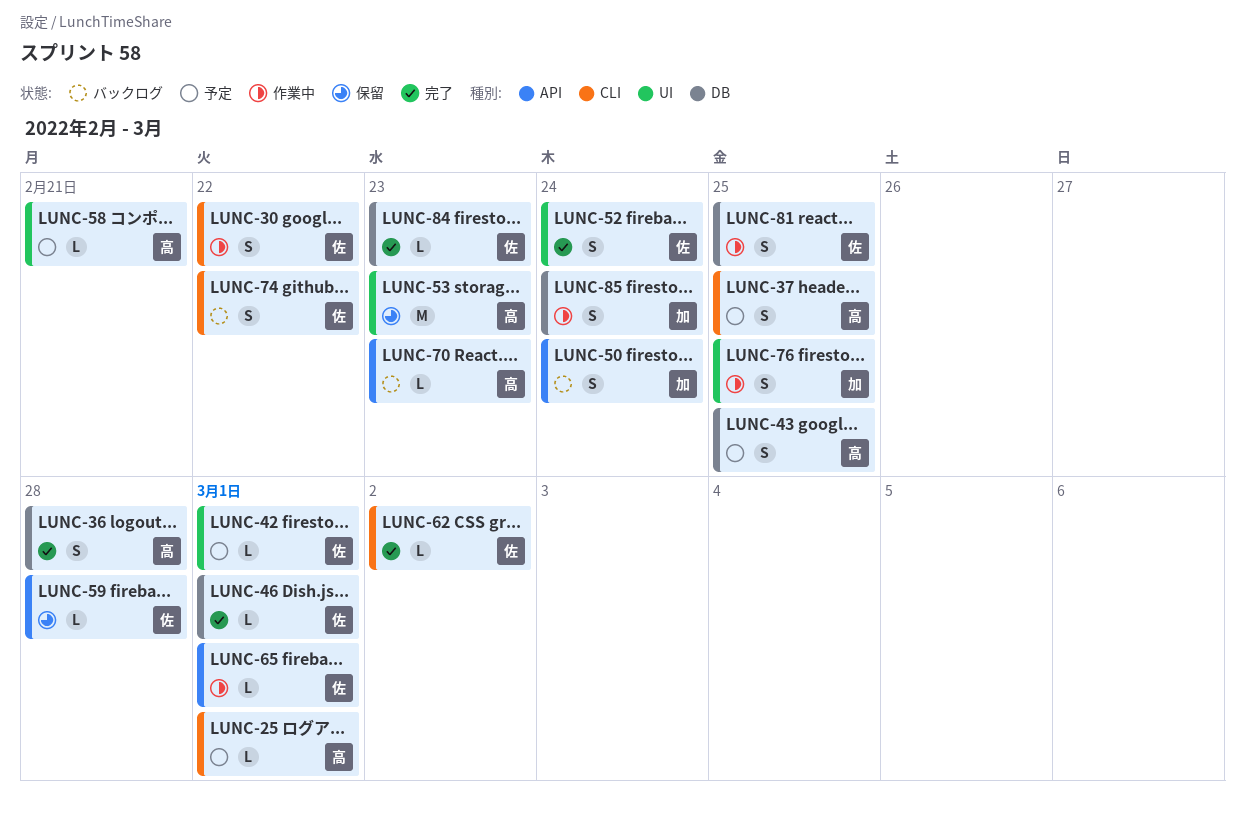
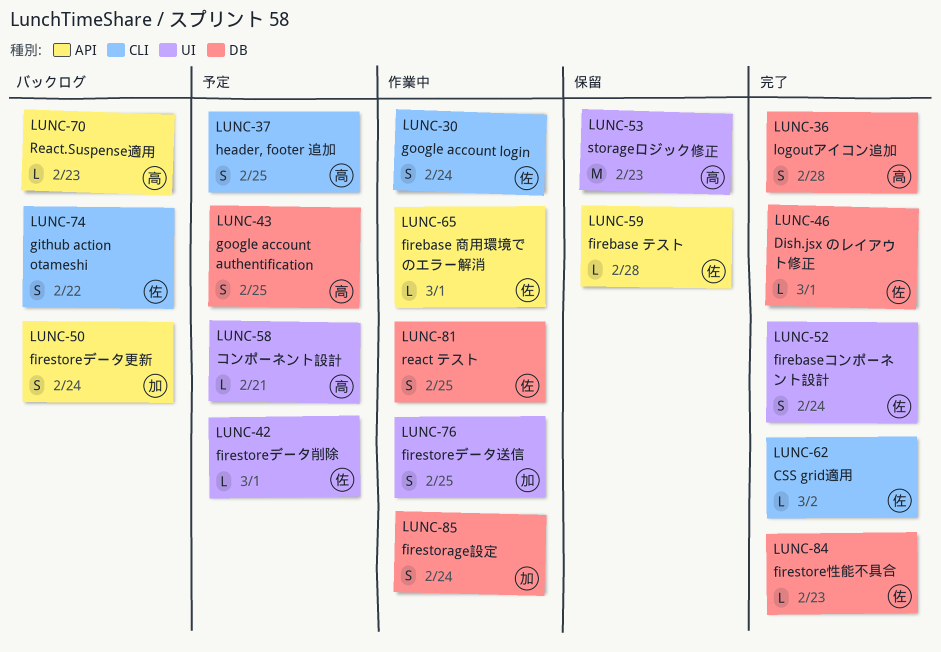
LUNC-25: present -> none
LUNC-30, due: Feb 22 -> Feb 24

